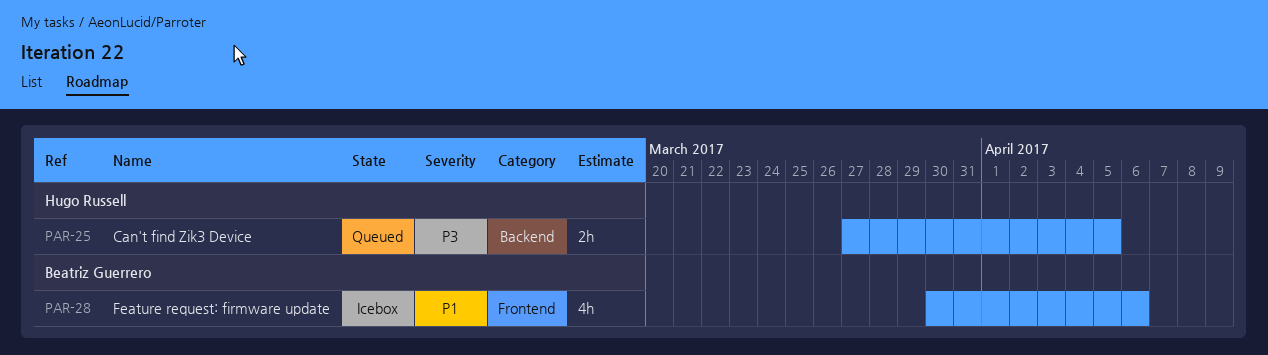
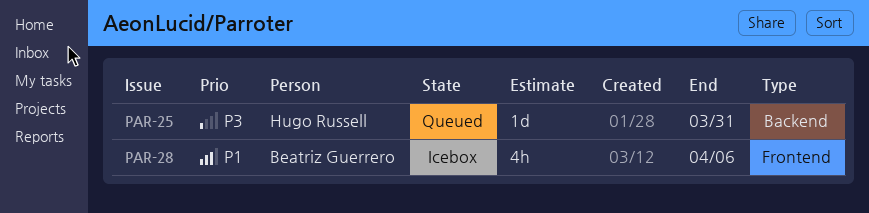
PAR-25, estimate: 2h -> 1d
PAR-25, due: Apr 5 -> Mar 31

